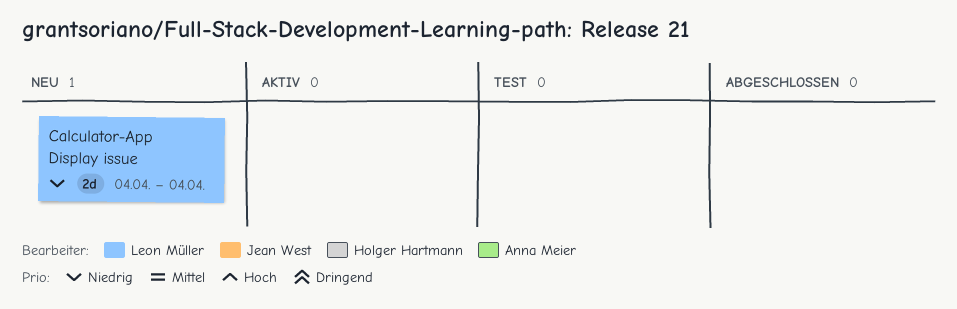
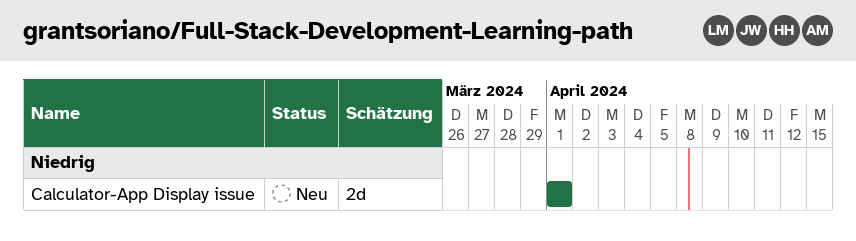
Calculator-App Display issue, start: Apr 4 -> Apr 1
Calculator-App Display issue, due: Apr 4 -> Apr 1

